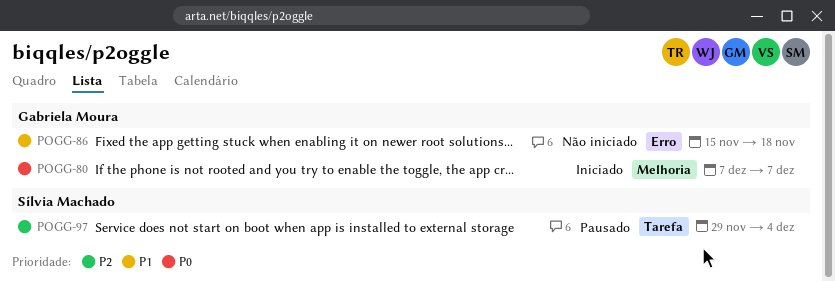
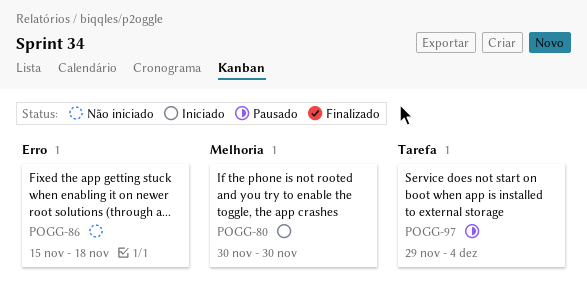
POGG-80, start: Dec 7 -> Nov 30
POGG-80, due: Dec 7 -> Nov 30

